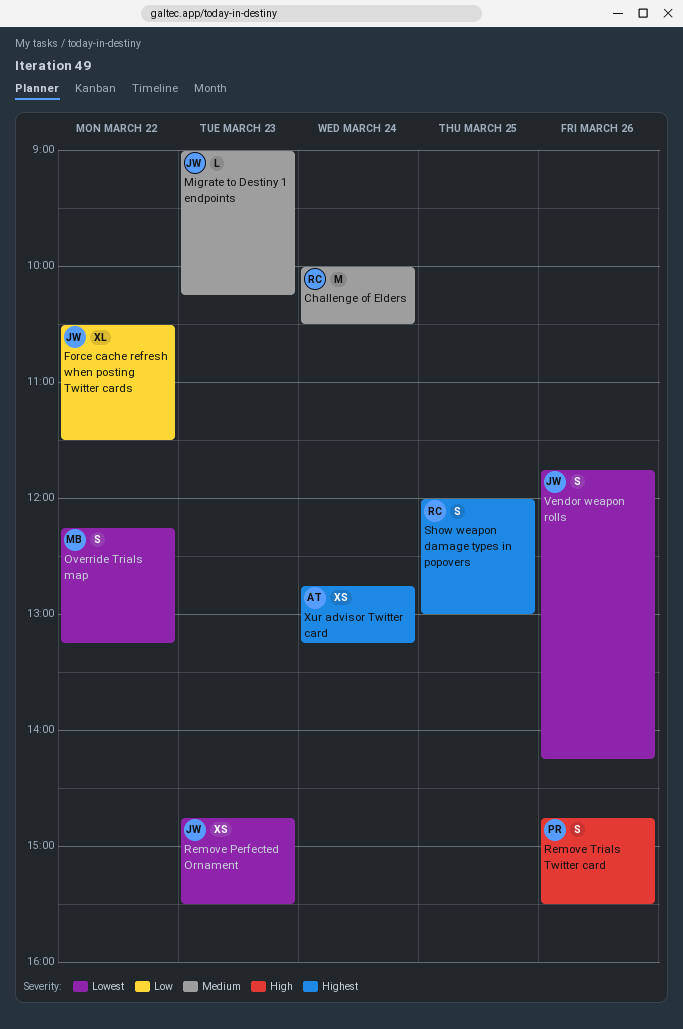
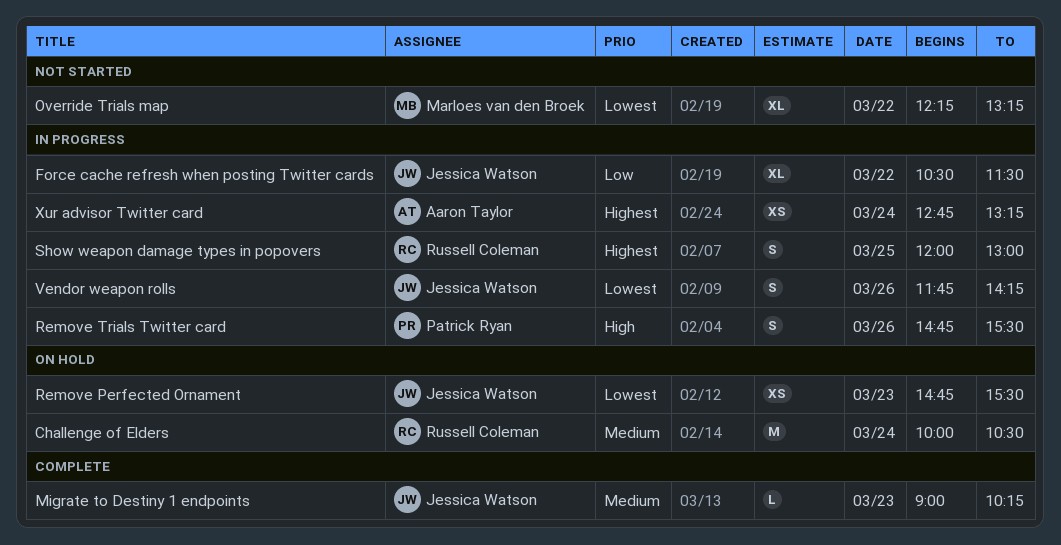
Override Trials map, estimate: S -> XL

